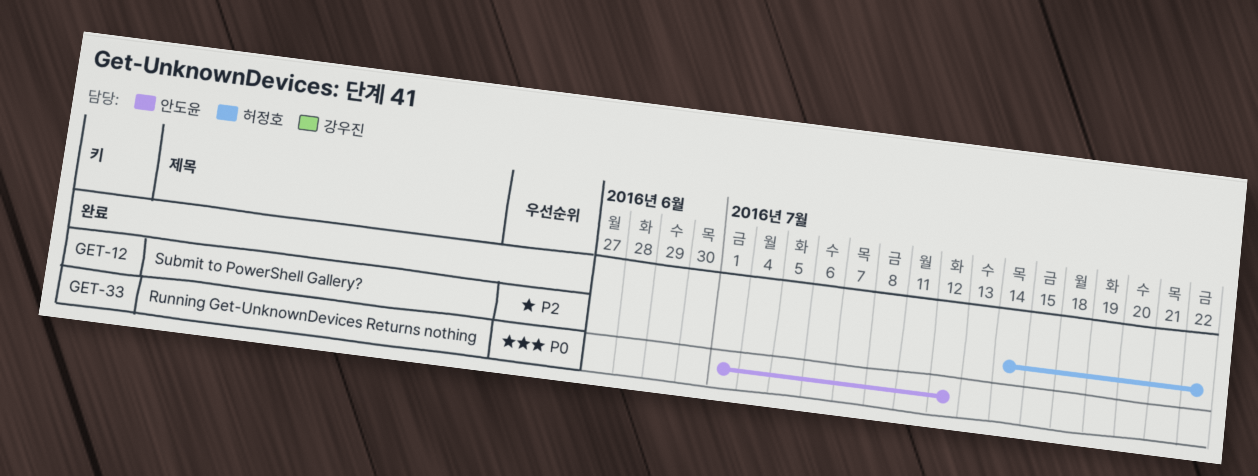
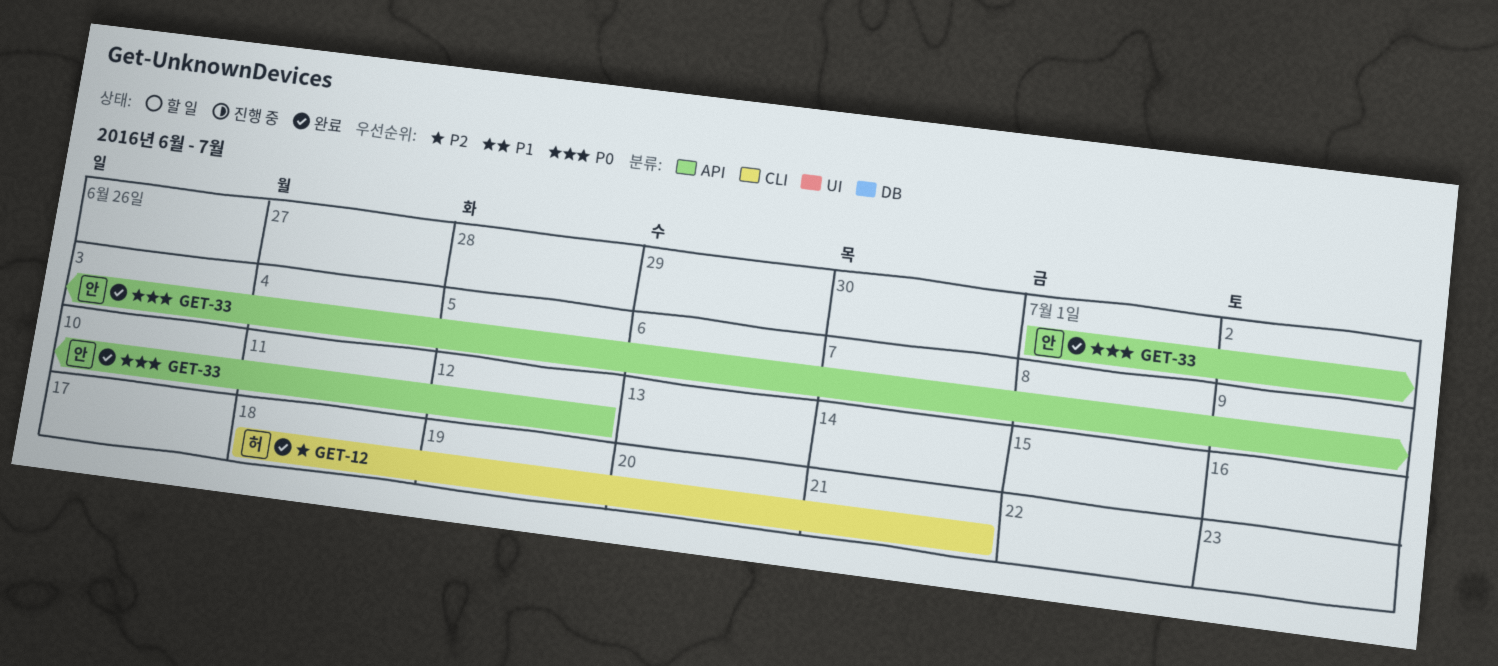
GET-12, start: Jul 14 -> Jul 18
GET-12, due: Jul 22 -> Jul 21

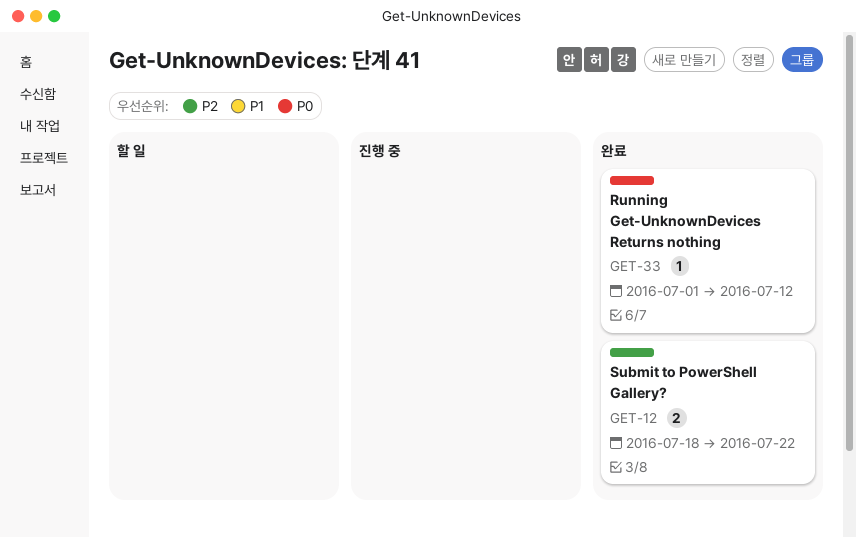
GET-12, due: Jul 21 -> Jul 22

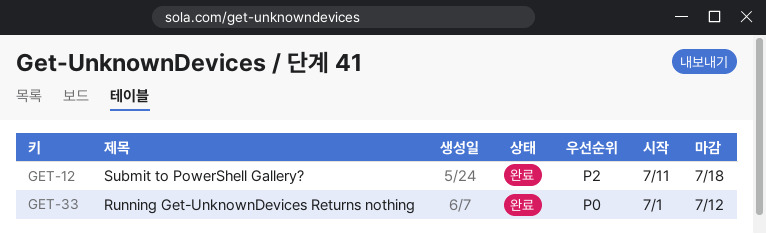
GET-12, start: Jul 18 -> Jul 11
GET-12, due: Jul 22 -> Jul 18

